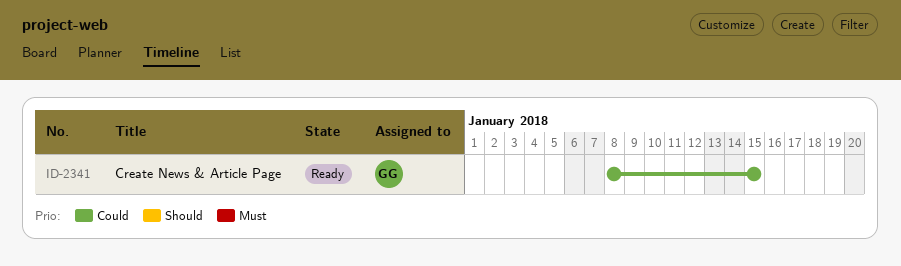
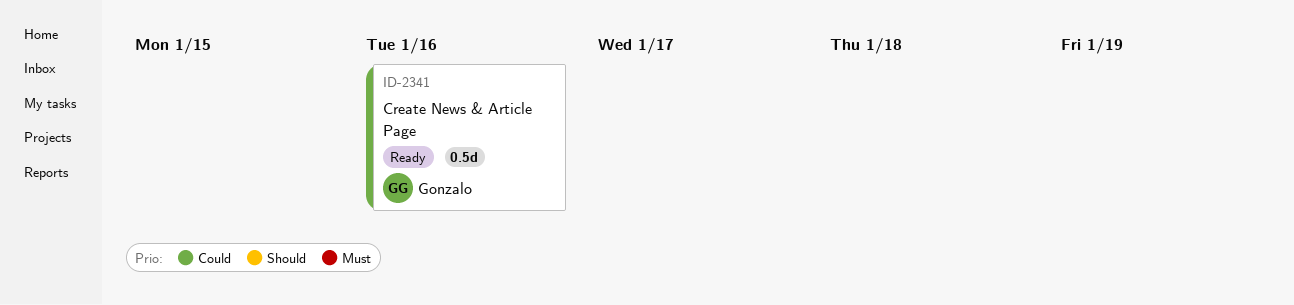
ID-2341, due: Jan 15 -> Jan 16

